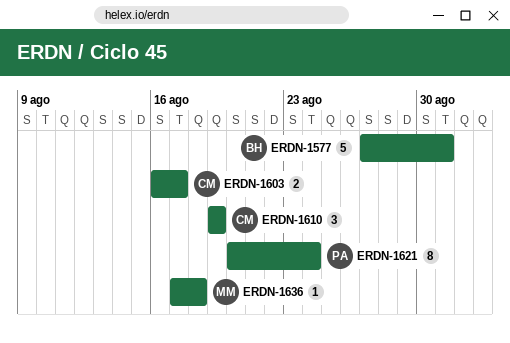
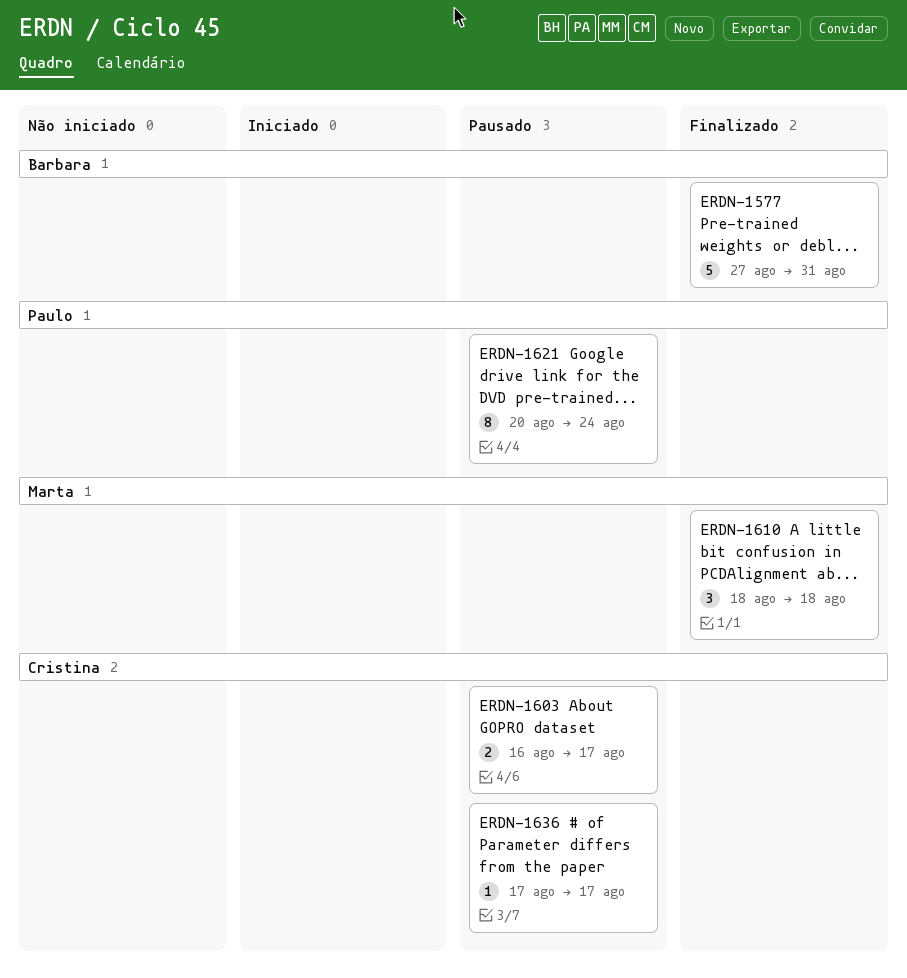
ERDN-1610, owner: Cristina -> Marta
ERDN-1610, start: Aug 19 -> Aug 18
ERDN-1610, due: Aug 19 -> Aug 18
ERDN-1636, owner: Marta -> Cristina
ERDN-1636, due: Aug 18 -> Aug 17

